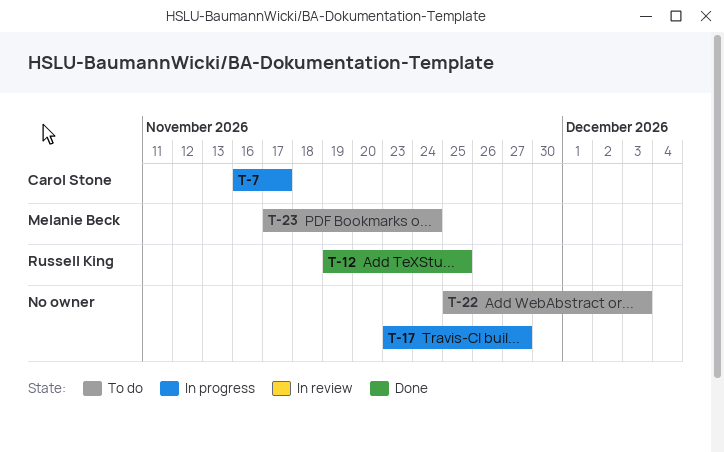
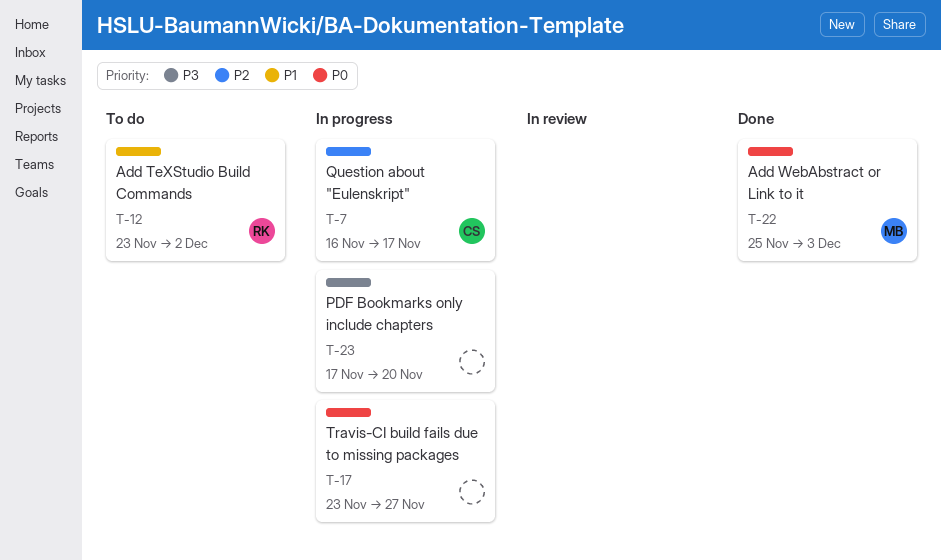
T-12, status: Done -> To do
T-12, start: Nov 19 -> Nov 23
T-12, due: Nov 25 -> Dec 2
T-22, status: To do -> Done
T-22, owner: none -> Melanie Beck
T-23, status: To do -> In progress
T-23, owner: Melanie Beck -> none
T-23, due: Nov 24 -> Nov 20

